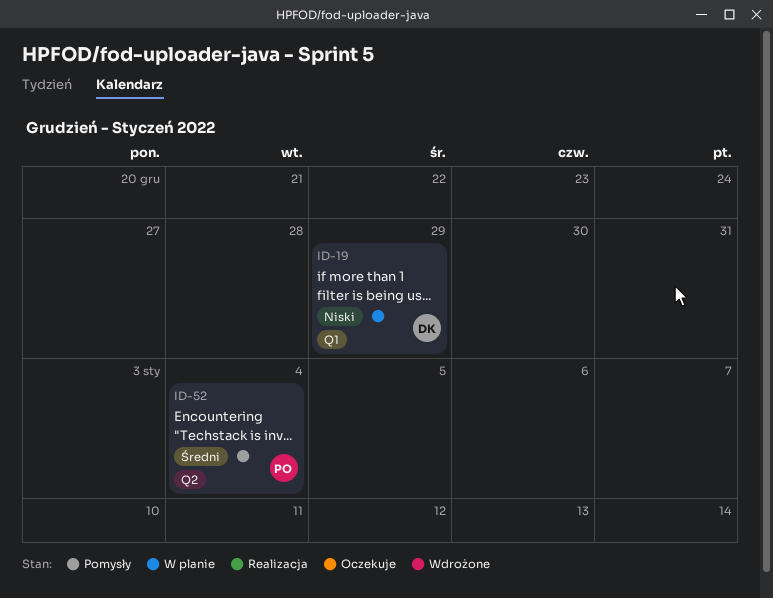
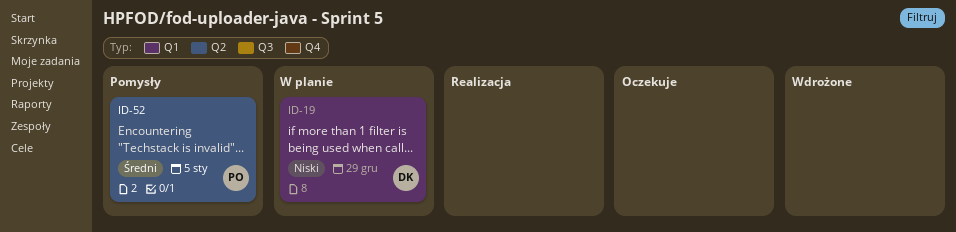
ID-52, due: Jan 4 -> Jan 5

